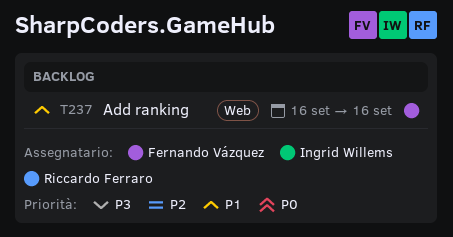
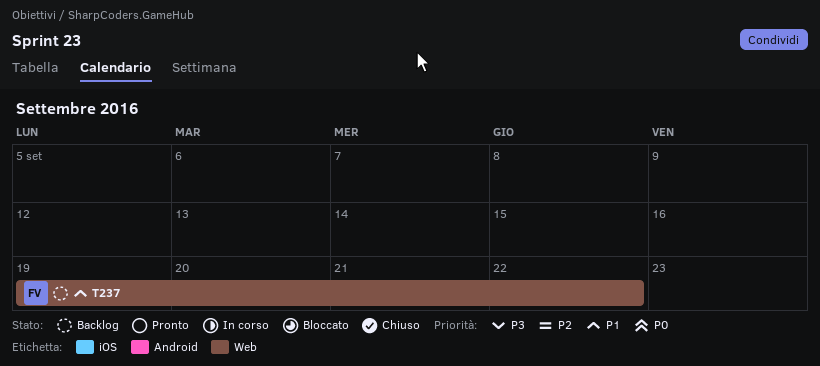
T237, start: Sep 16 -> Sep 19
T237, due: Sep 16 -> Sep 22

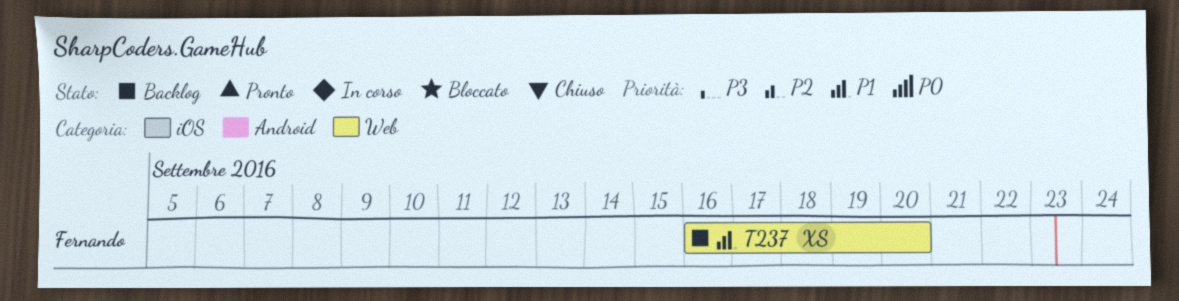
T237, start: Sep 19 -> Sep 16
T237, due: Sep 22 -> Sep 20

